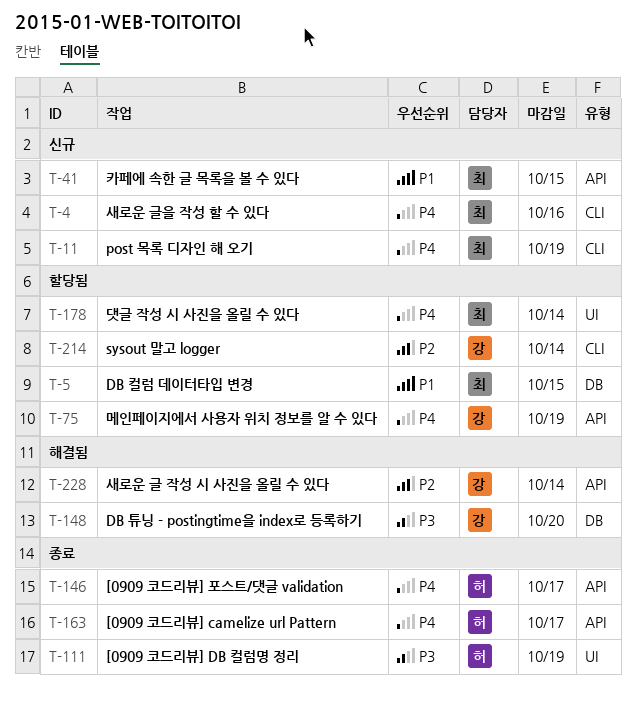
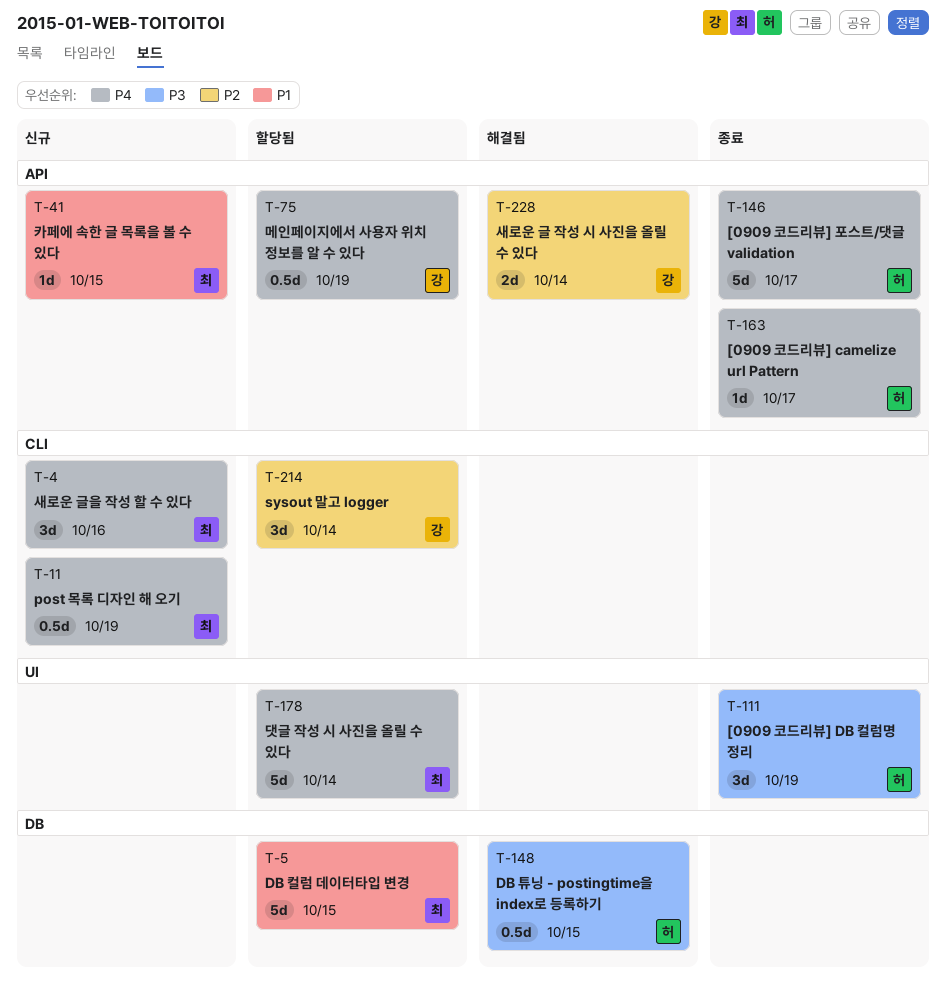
T-148, owner: 강 -> 허
T-148, due: Oct 20 -> Oct 15

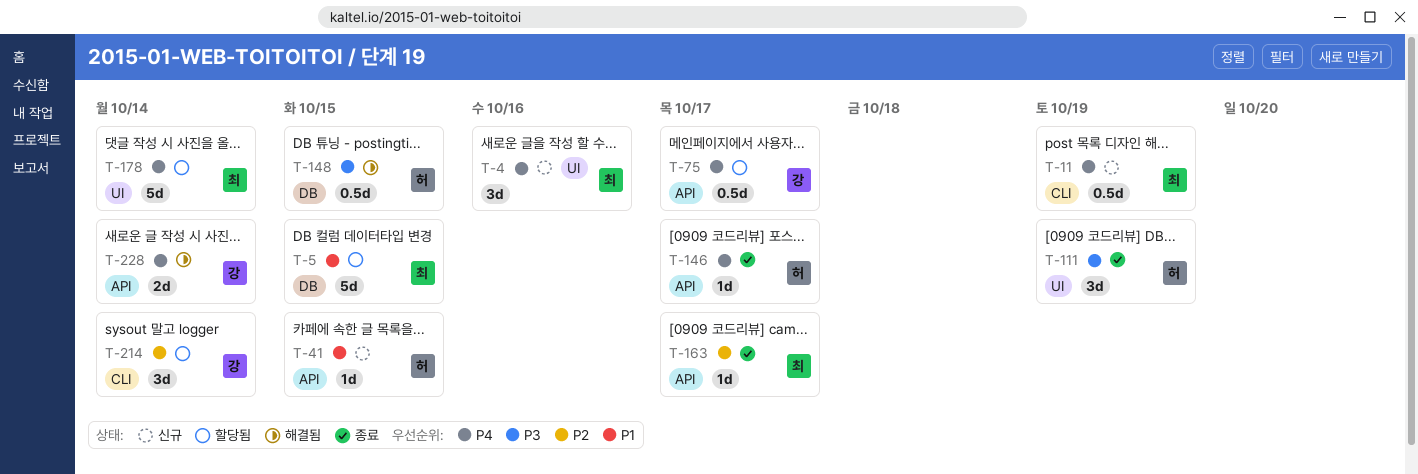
T-4, label: CLI -> UI
T-41, owner: 최 -> 허
T-75, due: Oct 19 -> Oct 17
T-146, estimate: 5d -> 1d
T-163, owner: 허 -> 최
T-163, priority: P4 -> P2
T-228, priority: P2 -> P4

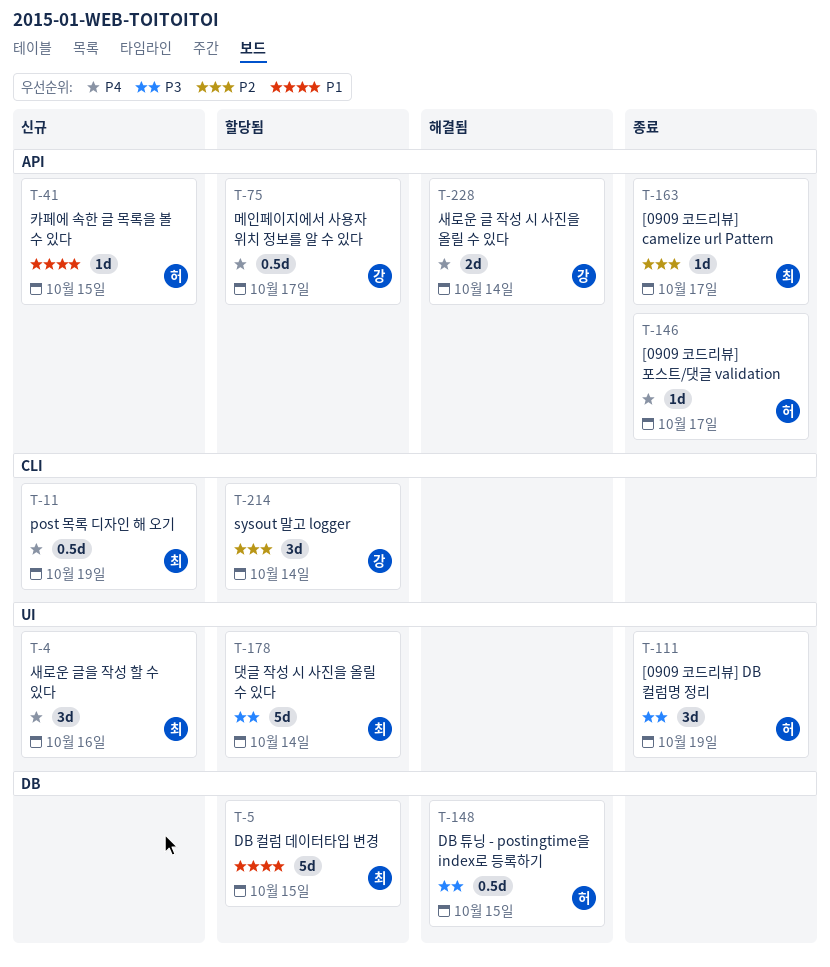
T-178, priority: P4 -> P3

